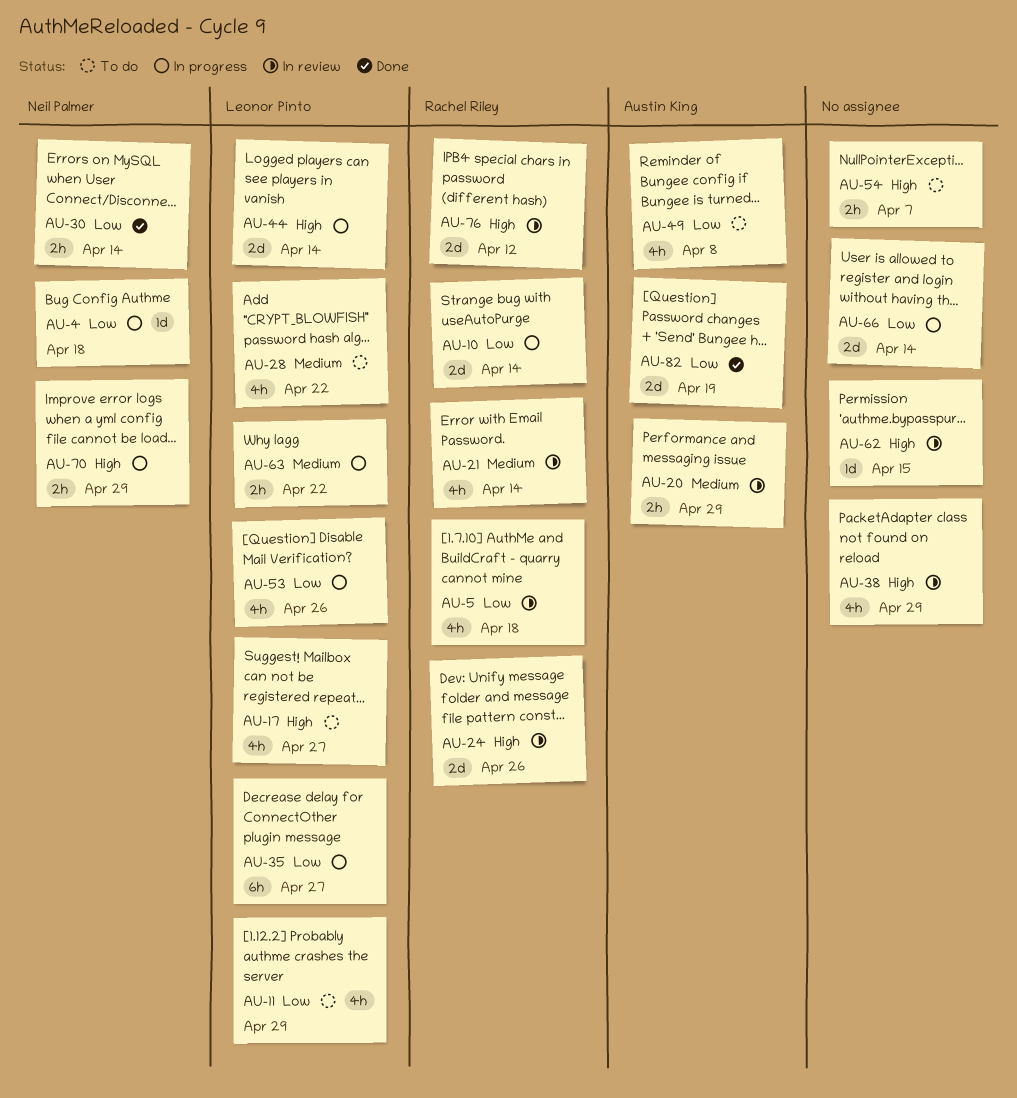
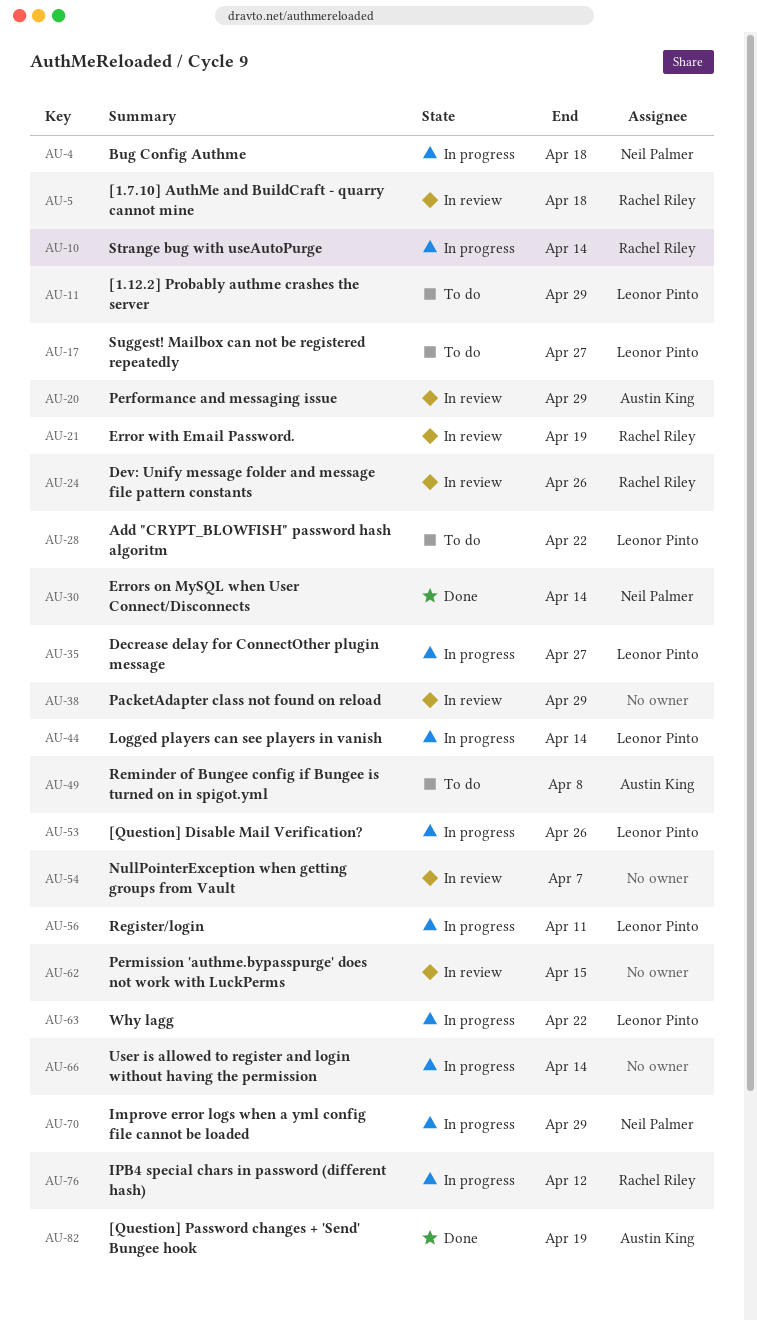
AU-21, due: Apr 14 -> Apr 19
AU-54, status: To do -> In review
AU-56: none -> present
AU-76, status: In review -> In progress

